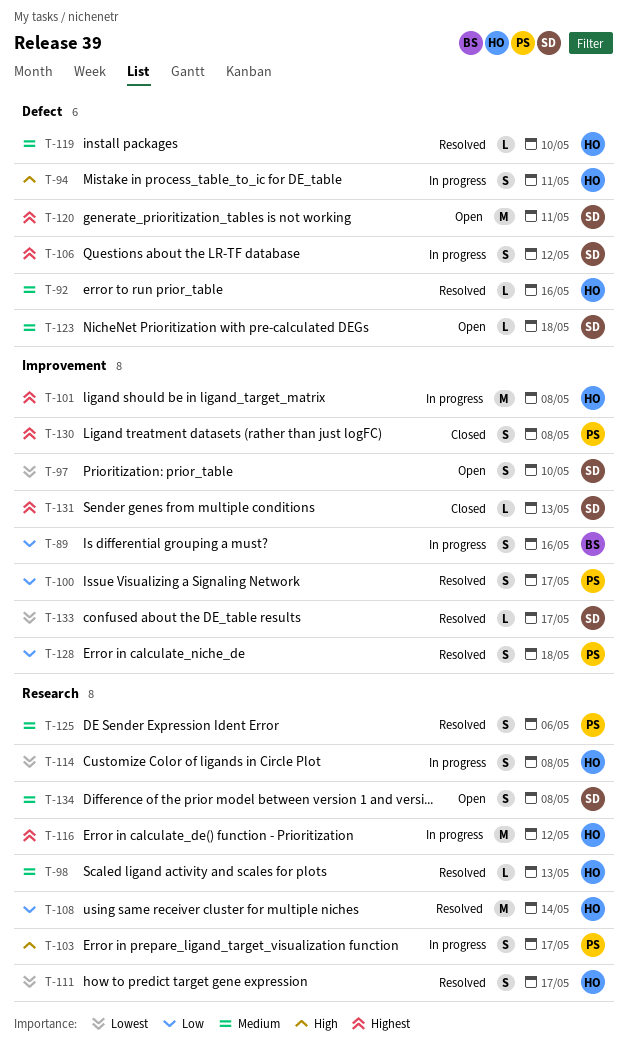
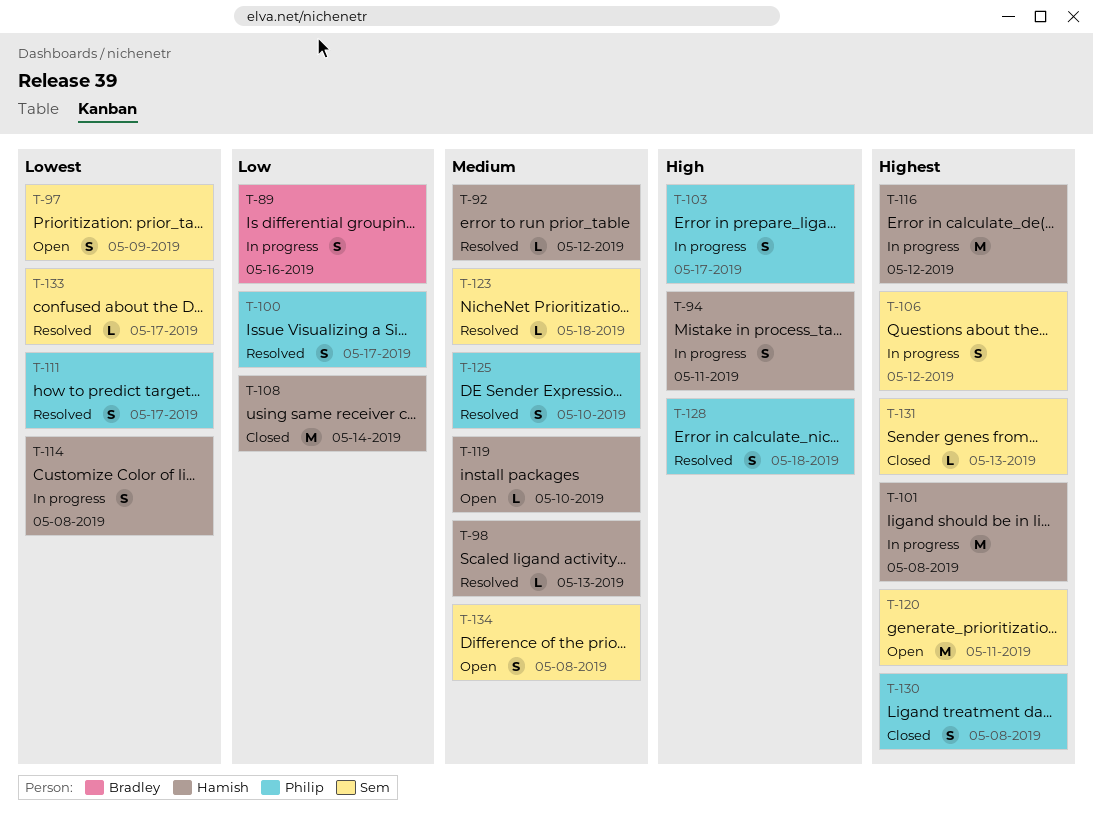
T-92, due: May 16 -> May 12
T-97, due: May 10 -> May 9
T-108, status: Resolved -> Closed
T-111, owner: Hamish -> Philip
T-119, status: Resolved -> Open
T-123, status: Open -> Resolved
T-125, due: May 6 -> May 10
T-128, priority: Low -> High

